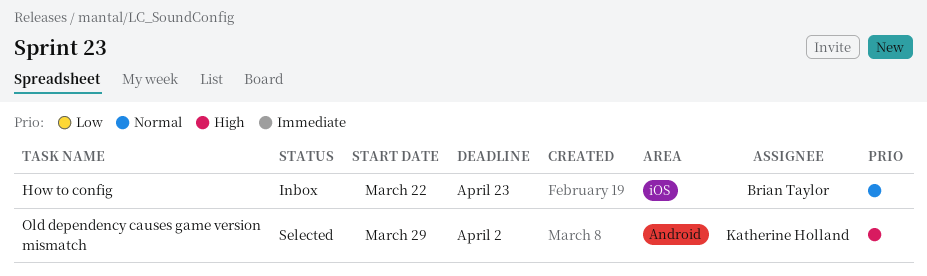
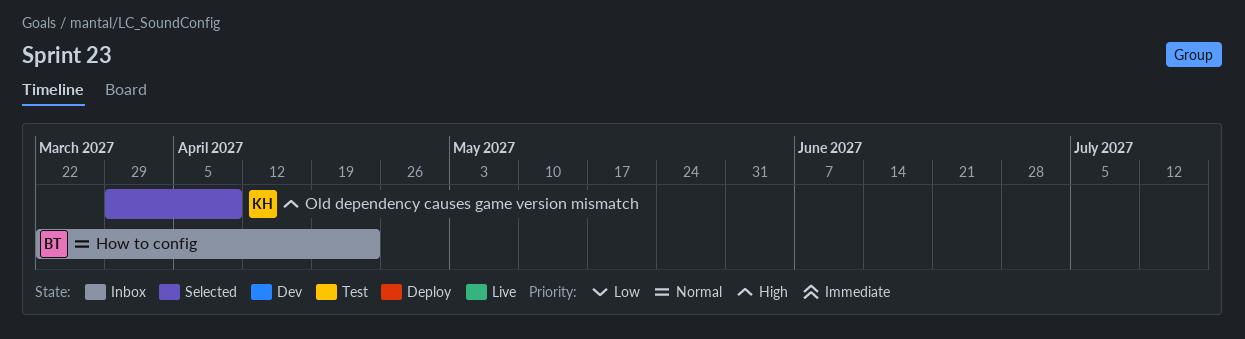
Old dependency causes game version mismatch, due: Apr 2 -> Apr 9

